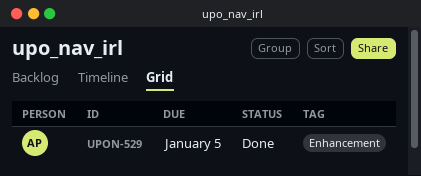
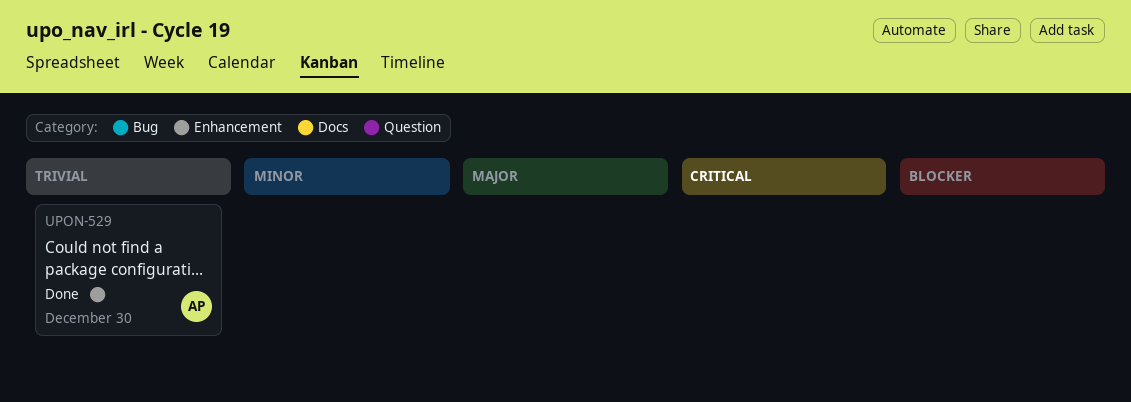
UPON-529, due: Jan 5 -> Dec 30

